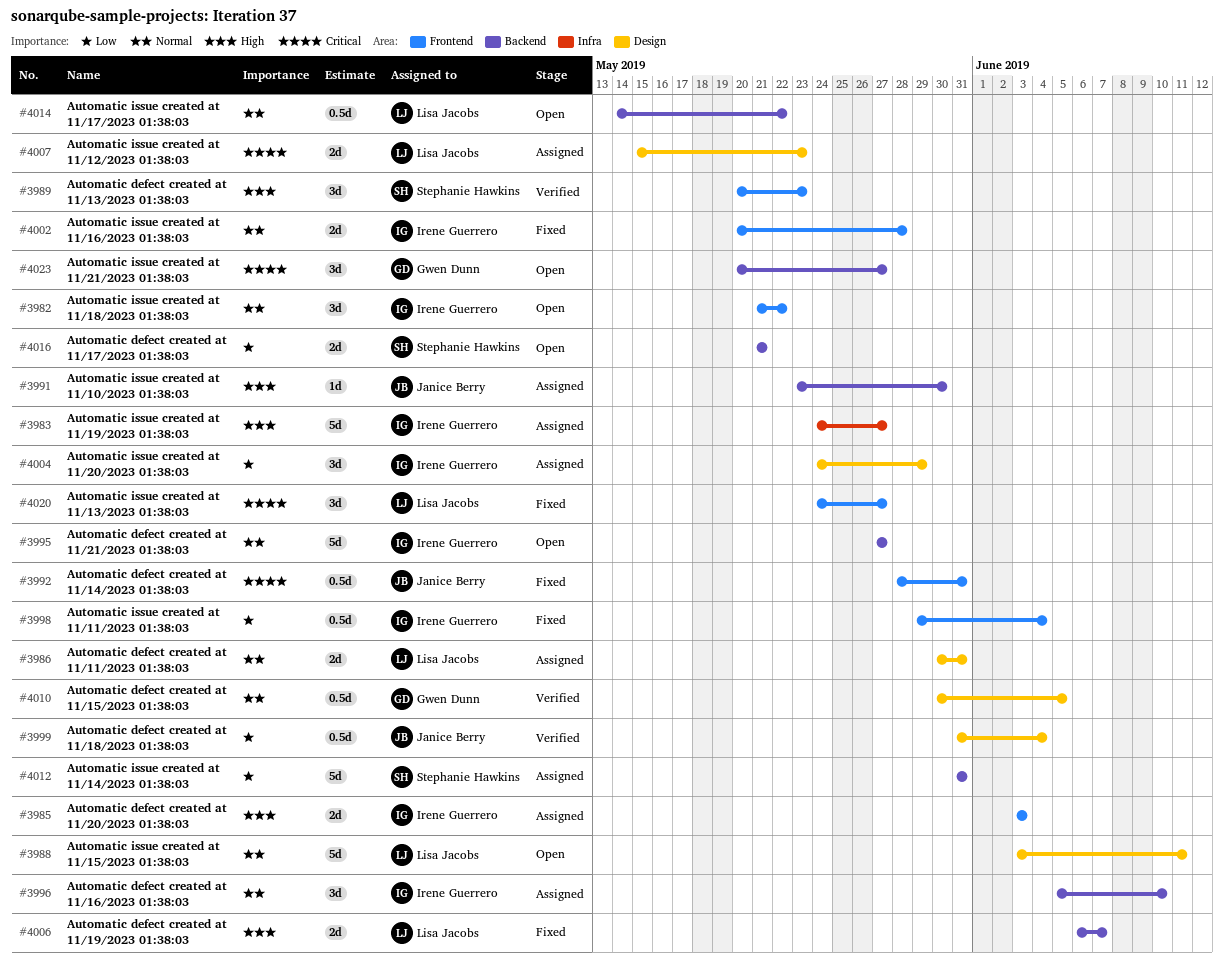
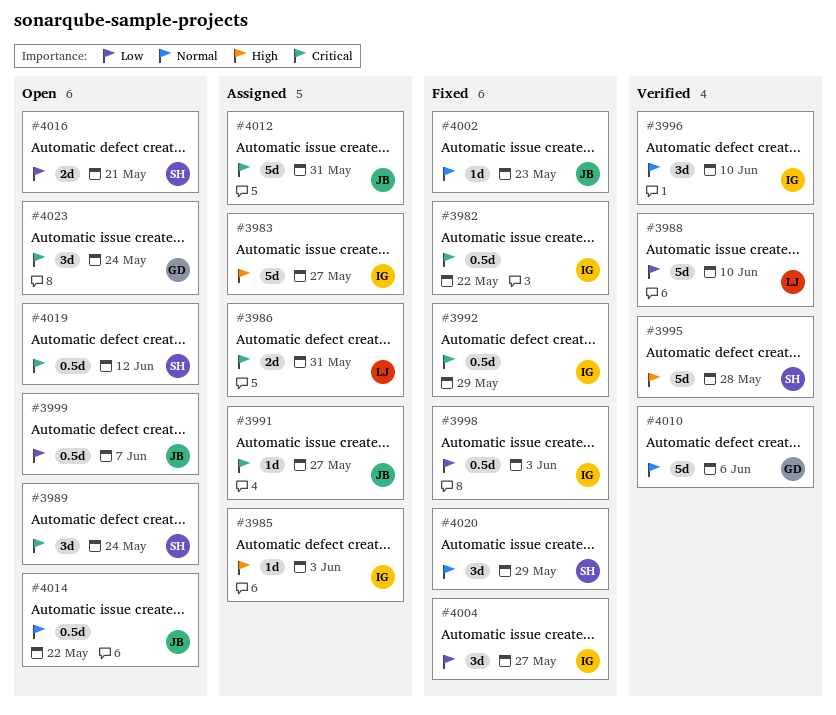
#3982, status: Open -> Fixed
#3982, priority: Normal -> Critical
#3982, estimate: 3d -> 0.5d
#3985, estimate: 2d -> 1d
#3986, priority: Normal -> Critical
#3988, status: Open -> Verified
#3988, priority: Normal -> Low
#3988, due: Jun 11 -> Jun 10
#3989, status: Verified -> Open
#3989, priority: High -> Critical
#3989, due: May 23 -> May 24
#3991, priority: High -> Critical
#3991, due: May 30 -> May 27
#3992, owner: Janice Berry -> Irene Guerrero
#3992, due: May 31 -> May 29
#3995, status: Open -> Verified
#3995, owner: Irene Guerrero -> Stephanie Hawkins
#3995, priority: Normal -> High
#3995, due: May 27 -> May 28
#3996, status: Assigned -> Verified
#3998, due: Jun 4 -> Jun 3
#3999, status: Verified -> Open
#3999, due: Jun 4 -> Jun 7
#4002, owner: Irene Guerrero -> Janice Berry
#4002, estimate: 2d -> 1d
#4002, due: May 28 -> May 23
#4004, status: Assigned -> Fixed
#4004, due: May 29 -> May 27
#4006: present -> none
#4007: present -> none
#4010, estimate: 0.5d -> 5d
#4010, due: Jun 5 -> Jun 6
#4012, owner: Stephanie Hawkins -> Janice Berry
#4012, priority: Low -> Critical
#4014, owner: Lisa Jacobs -> Janice Berry
#4019: none -> present
#4020, owner: Lisa Jacobs -> Stephanie Hawkins
#4020, priority: Critical -> Normal
#4020, due: May 27 -> May 29
#4023, due: May 27 -> May 24

